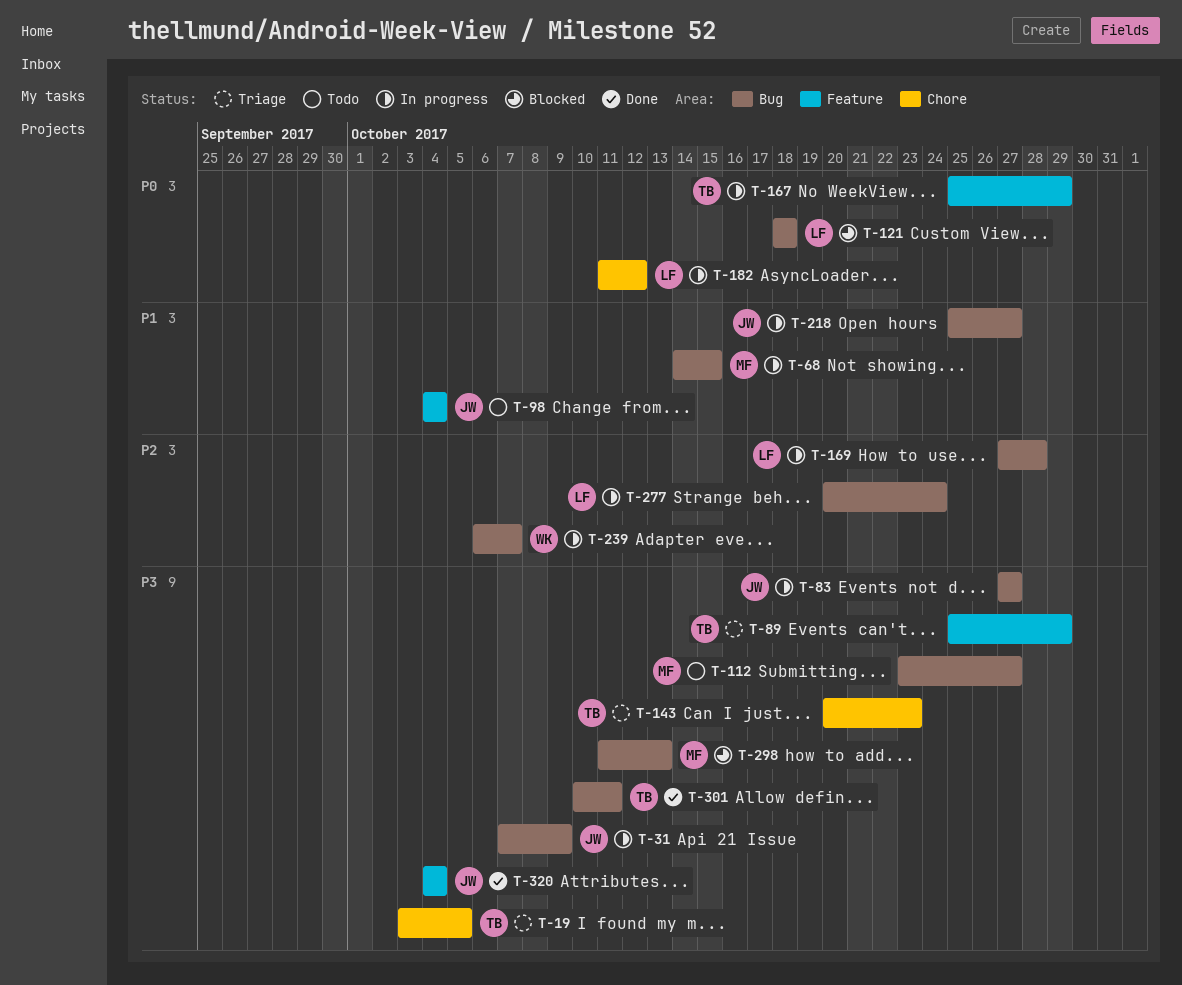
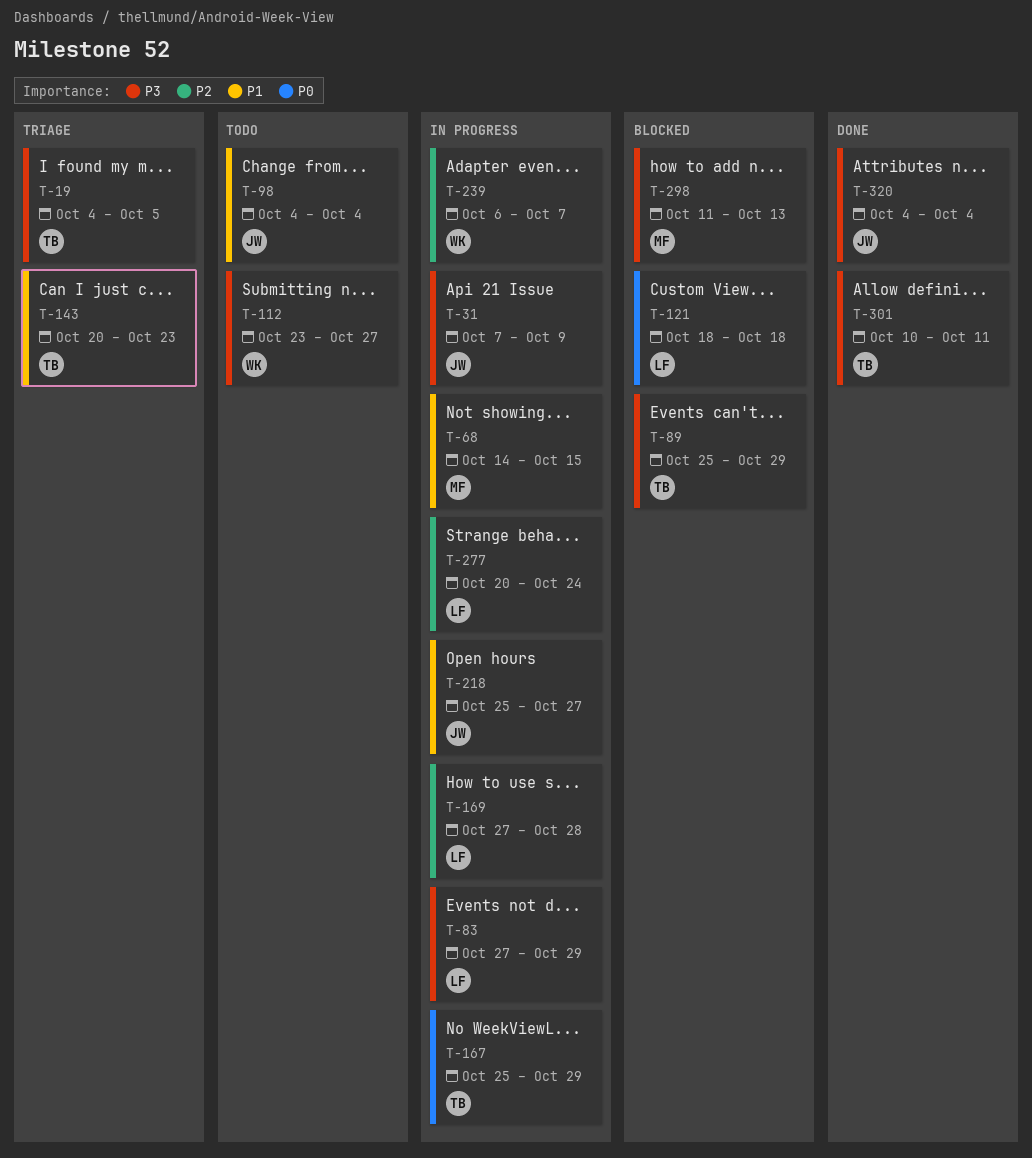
T-19, start: Oct 3 -> Oct 4
T-83, owner: JW -> LF
T-83, due: Oct 27 -> Oct 29
T-89, status: Triage -> Blocked
T-112, owner: MF -> WK
T-143, priority: P3 -> P1
T-182: present -> none

